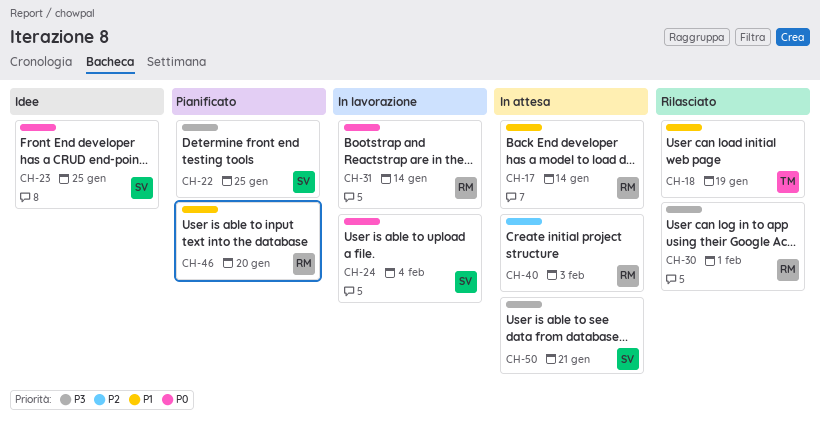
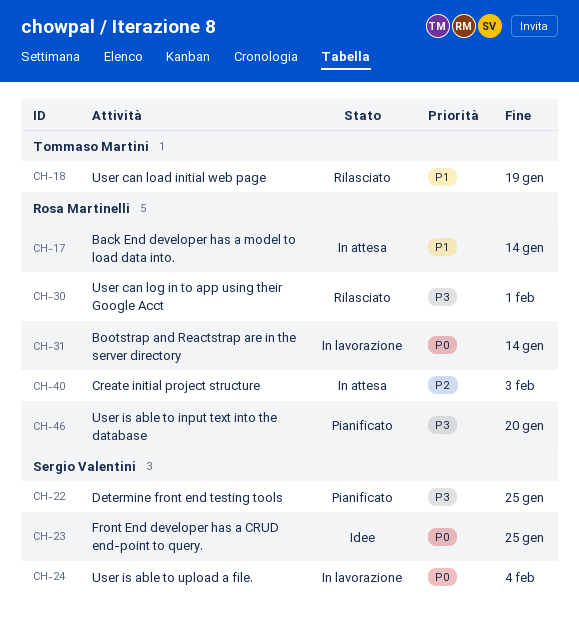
CH-46, priority: P1 -> P3
CH-50: present -> none

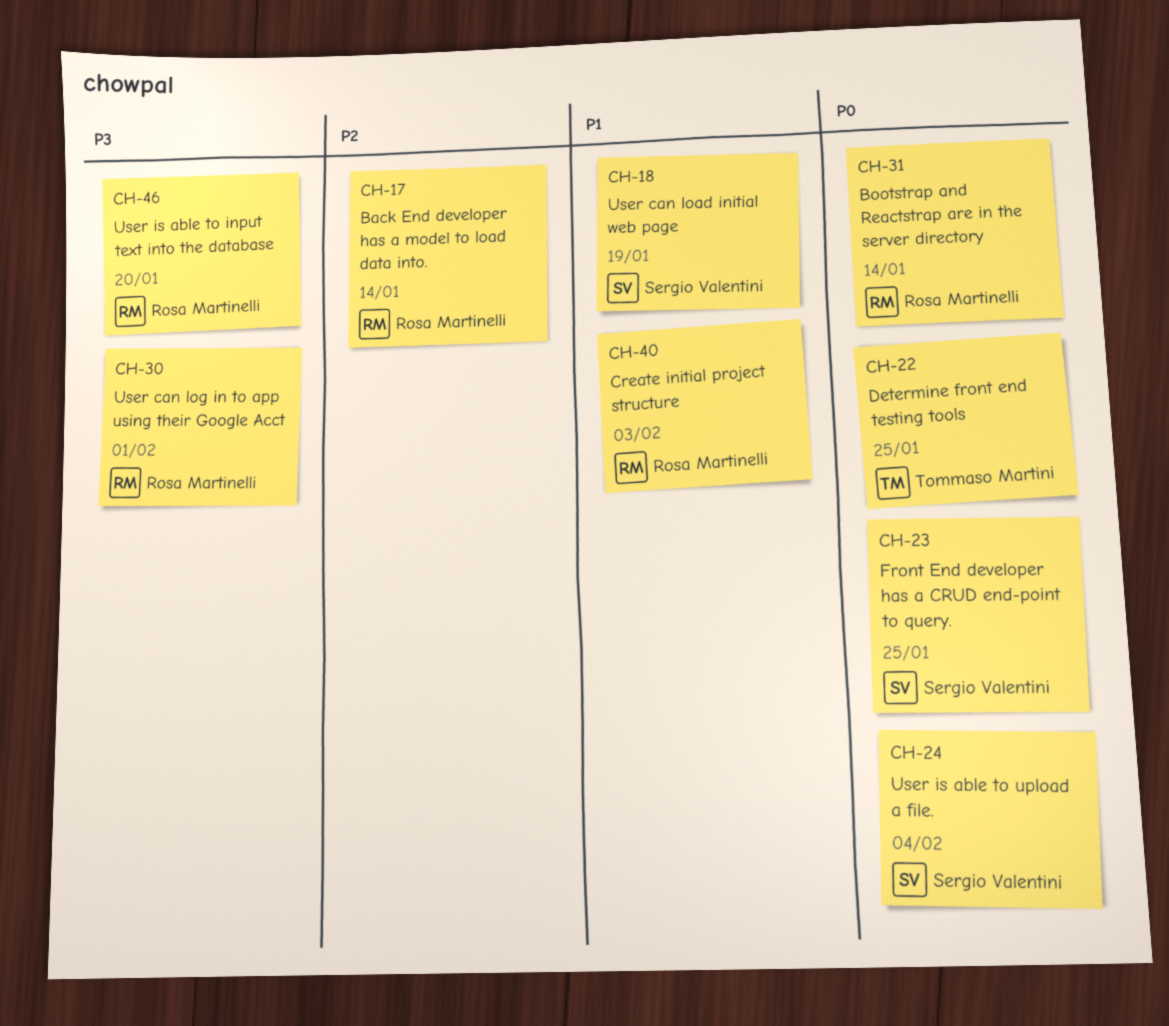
CH-17, priority: P1 -> P2
CH-18, owner: Tommaso Martini -> Sergio Valentini
CH-22, owner: Sergio Valentini -> Tommaso Martini
CH-22, priority: P3 -> P0
CH-40, priority: P2 -> P1

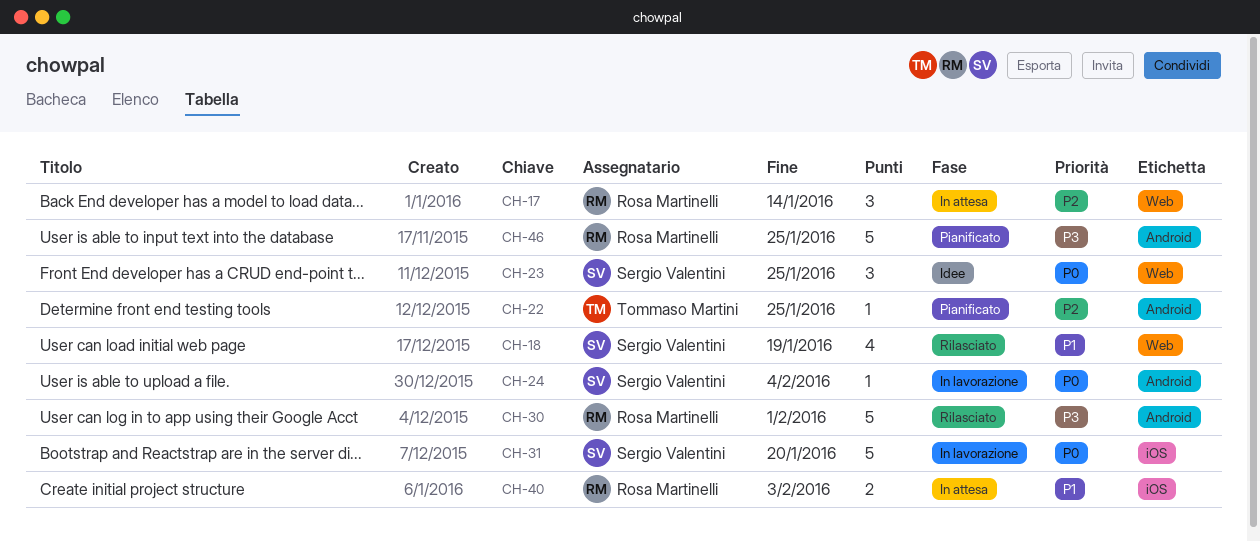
CH-22, priority: P0 -> P2
CH-31, owner: Rosa Martinelli -> Sergio Valentini
CH-31, due: Jan 14 -> Jan 20
CH-46, due: Jan 20 -> Jan 25

